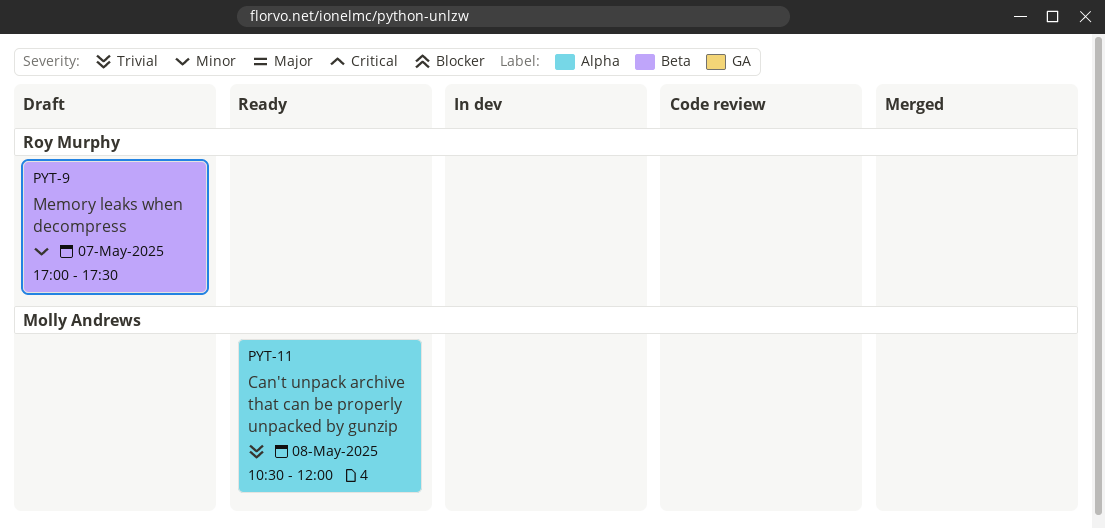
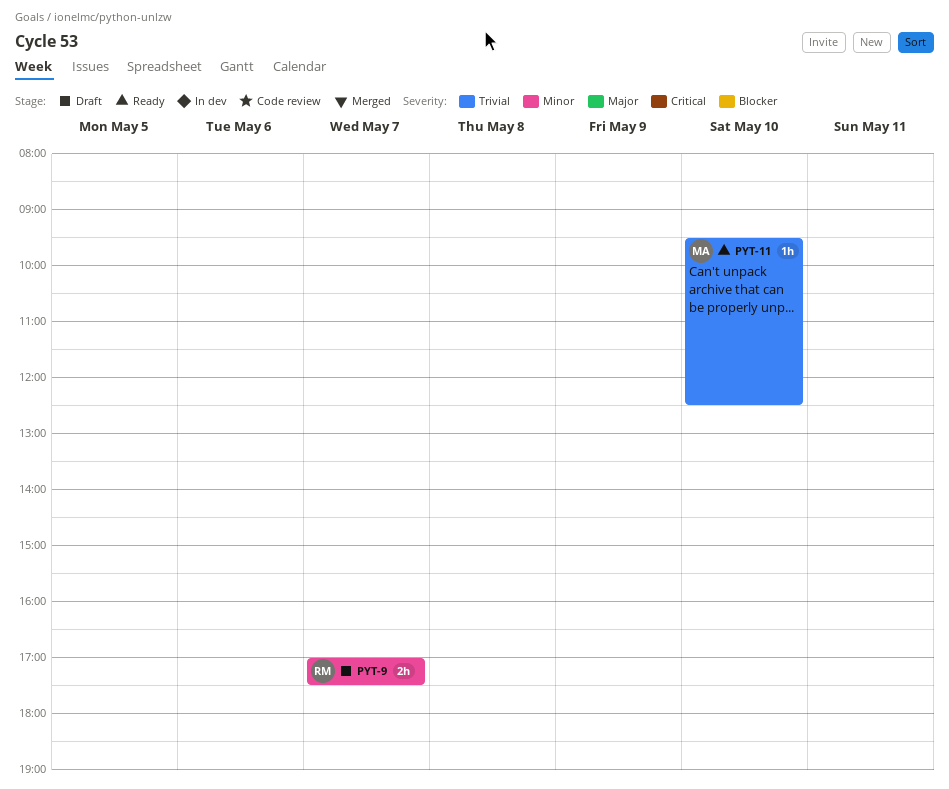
PYT-11, day: May 8 -> May 10
PYT-11, begins: 10:30 -> 09:30
PYT-11, ends: 12:00 -> 12:30

